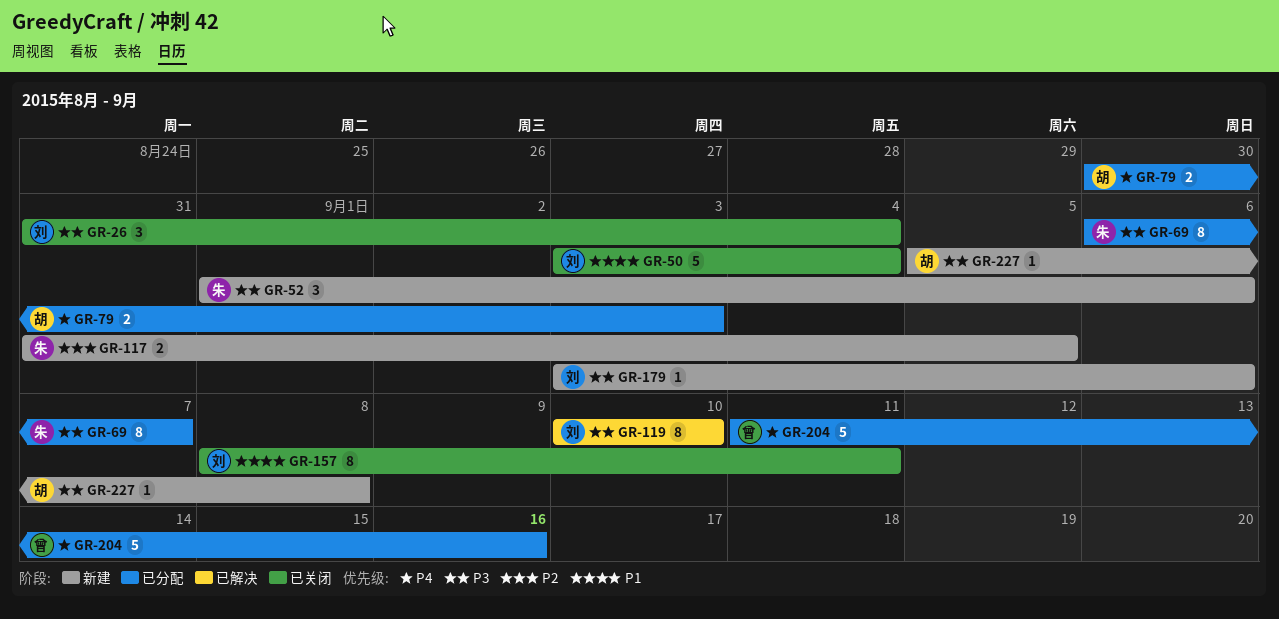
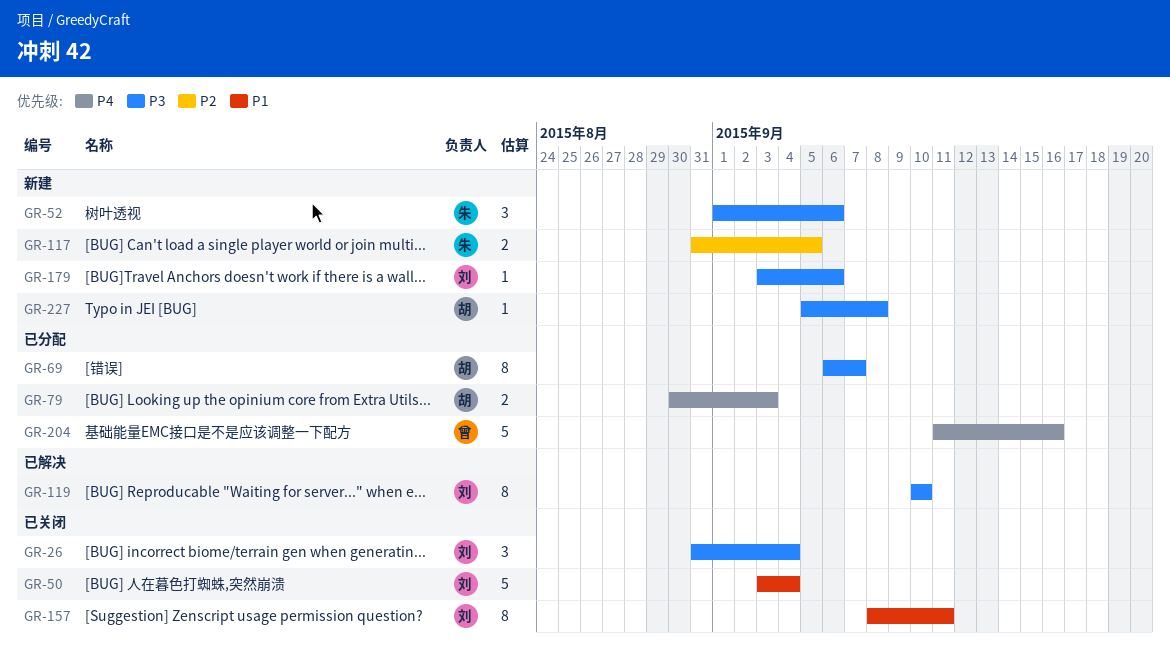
GR-69, owner: 朱 -> 胡

